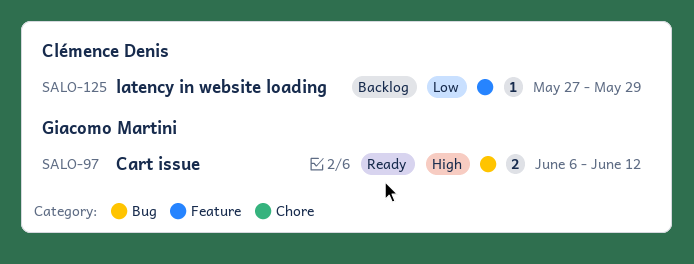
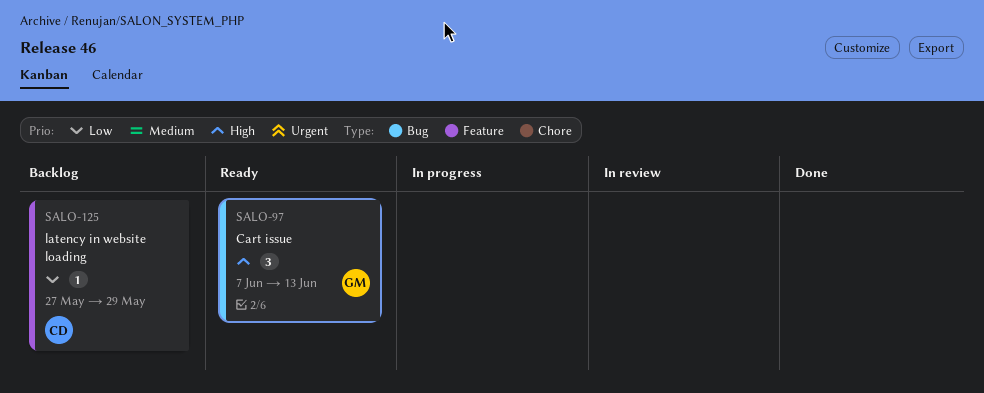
SALO-97, estimate: 2 -> 3
SALO-97, start: Jun 6 -> Jun 7
SALO-97, due: Jun 12 -> Jun 13

